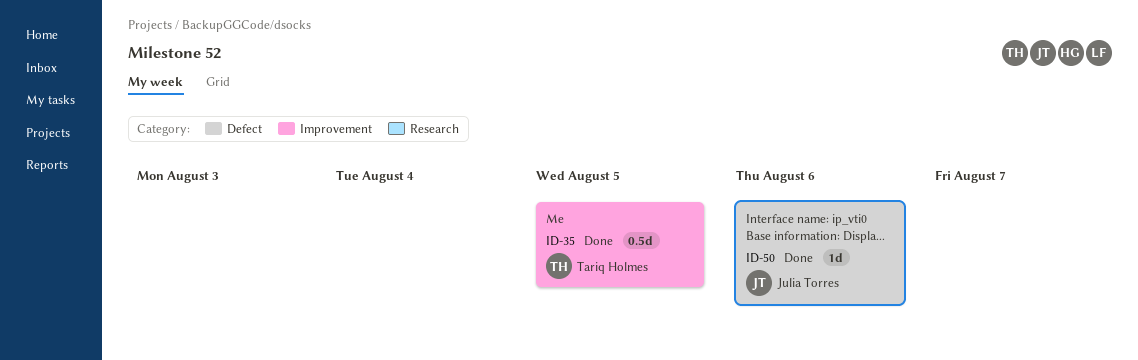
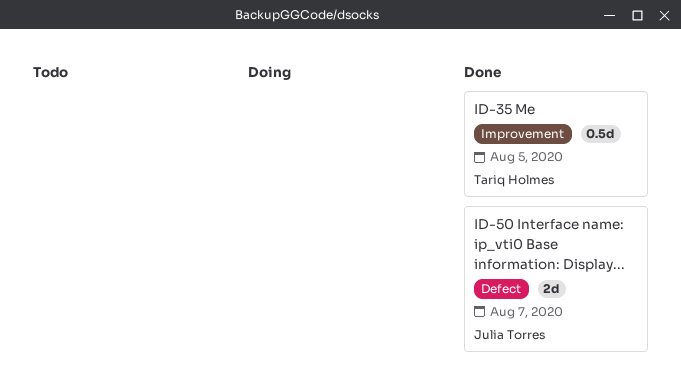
ID-50, estimate: 1d -> 2d
ID-50, due: Aug 6 -> Aug 7

